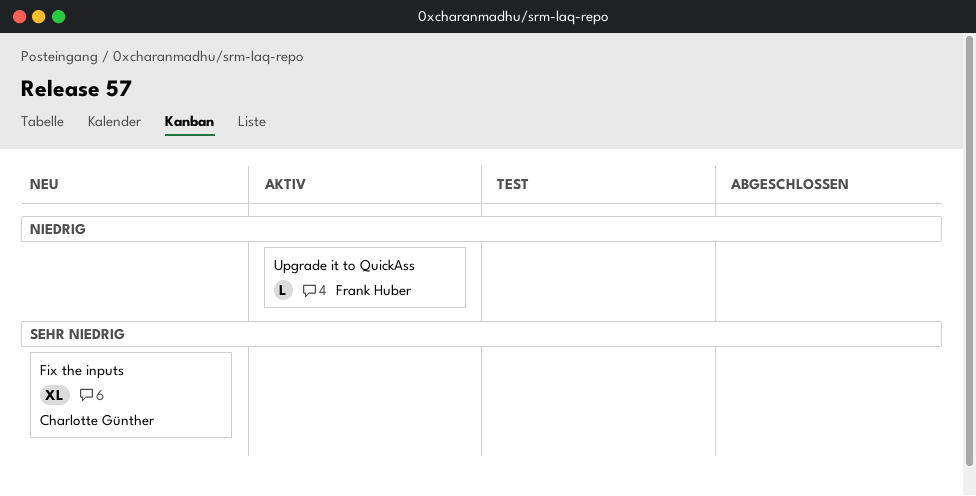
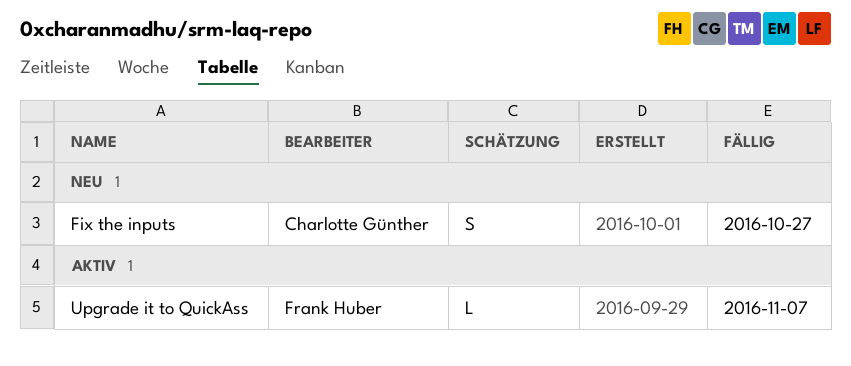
Fix the inputs, estimate: XL -> S

